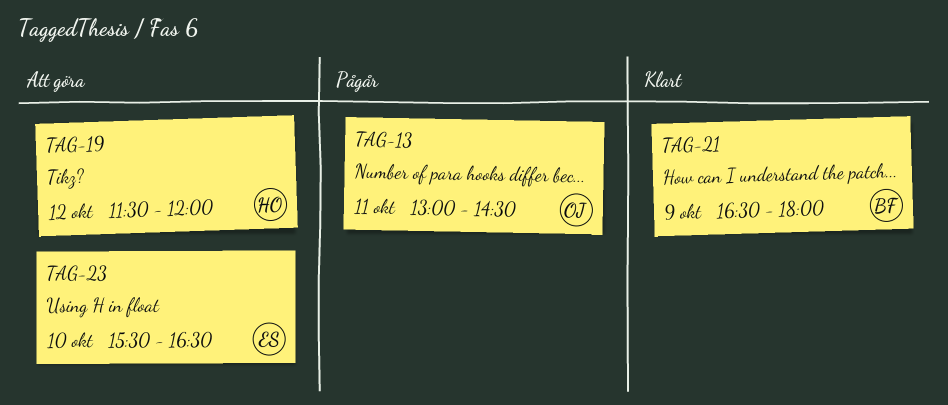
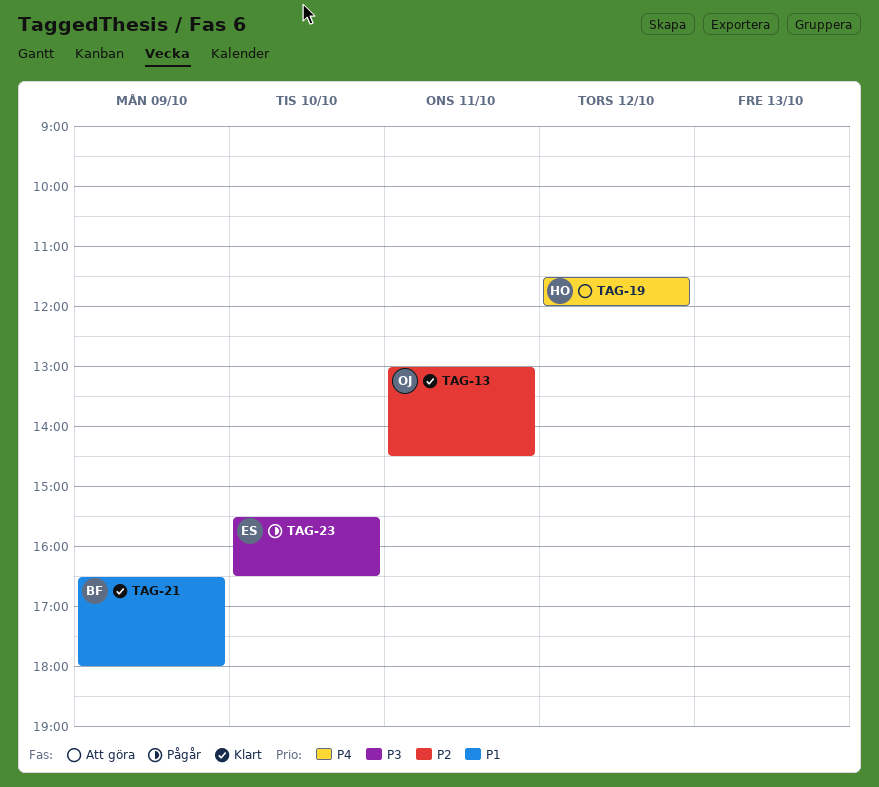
TAG-13, status: Pågår -> Klart
TAG-23, status: Att göra -> Pågår

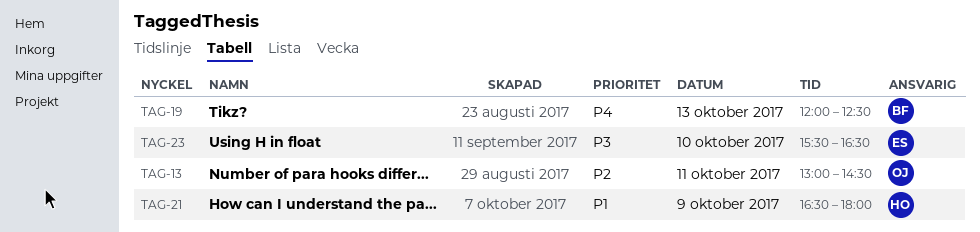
TAG-19, owner: HO -> BF
TAG-19, day: Oct 12 -> Oct 13
TAG-19, begins: 11:30 -> 12:00
TAG-19, ends: 12:00 -> 12:30
TAG-21, owner: BF -> HO

